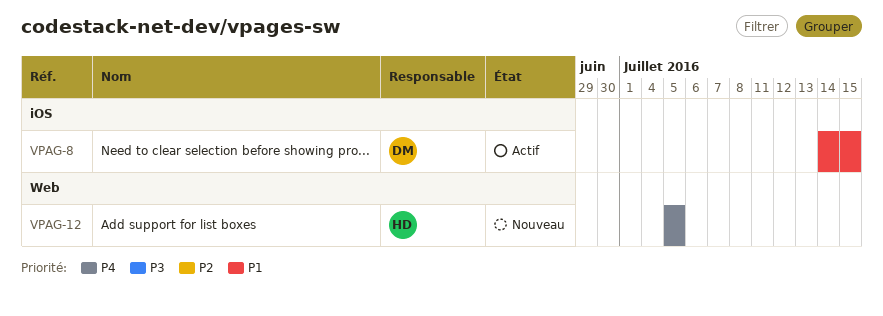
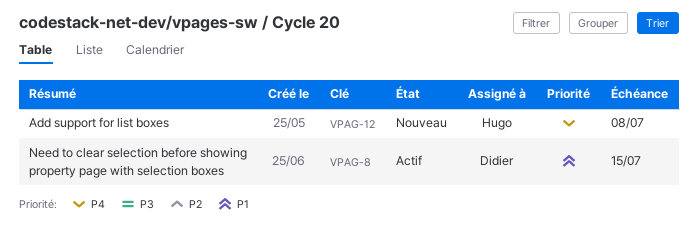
VPAG-12, due: Jul 5 -> Jul 8

